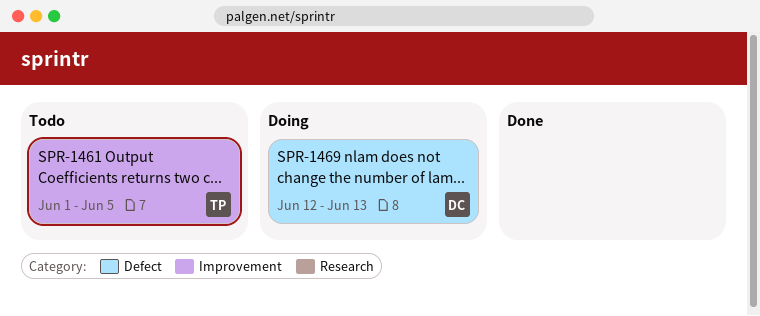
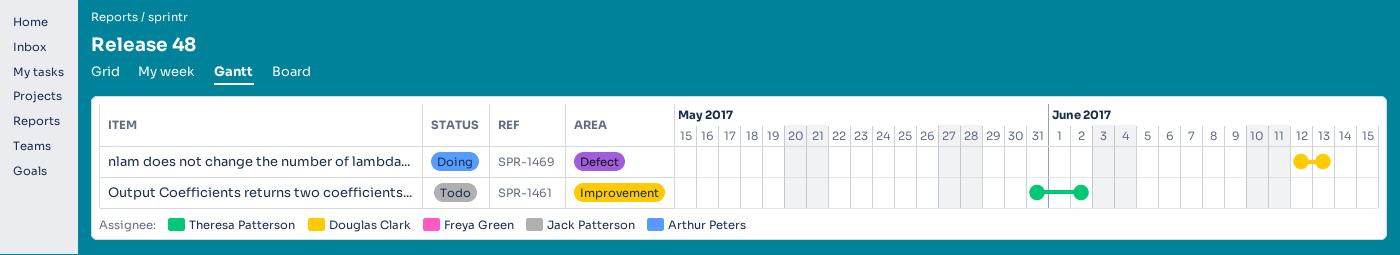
SPR-1461, start: Jun 1 -> May 31
SPR-1461, due: Jun 5 -> Jun 2

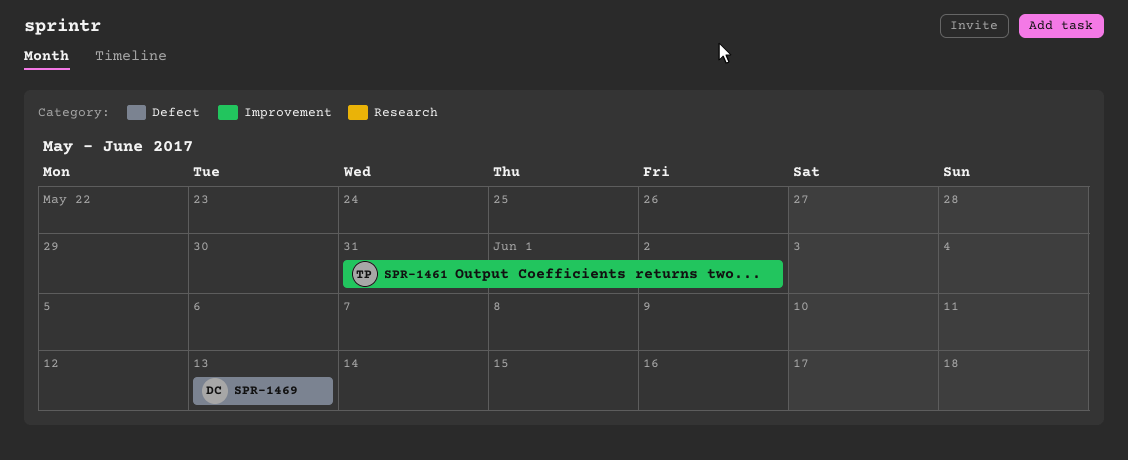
SPR-1469, start: Jun 12 -> Jun 13

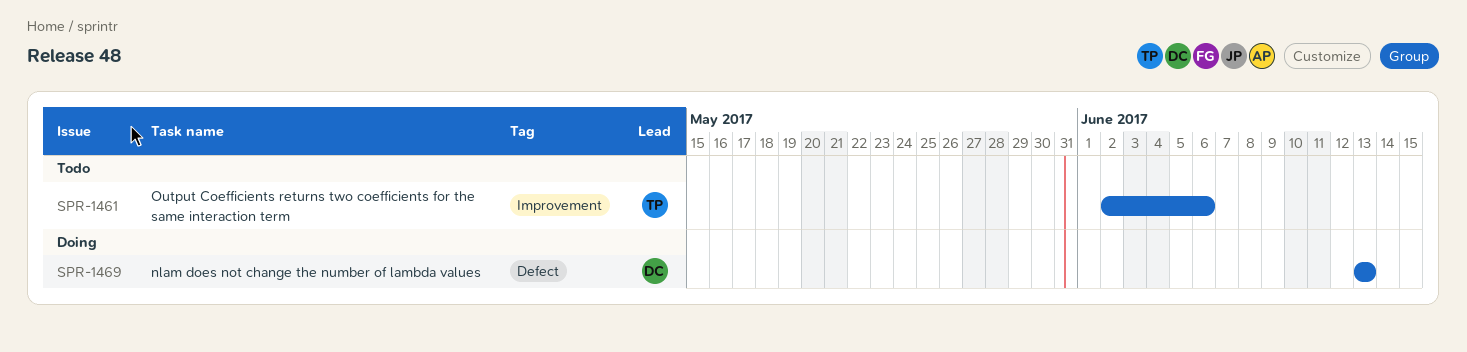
SPR-1461, start: May 31 -> Jun 2
SPR-1461, due: Jun 2 -> Jun 6

